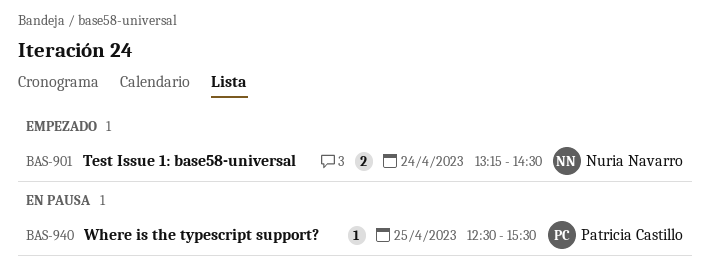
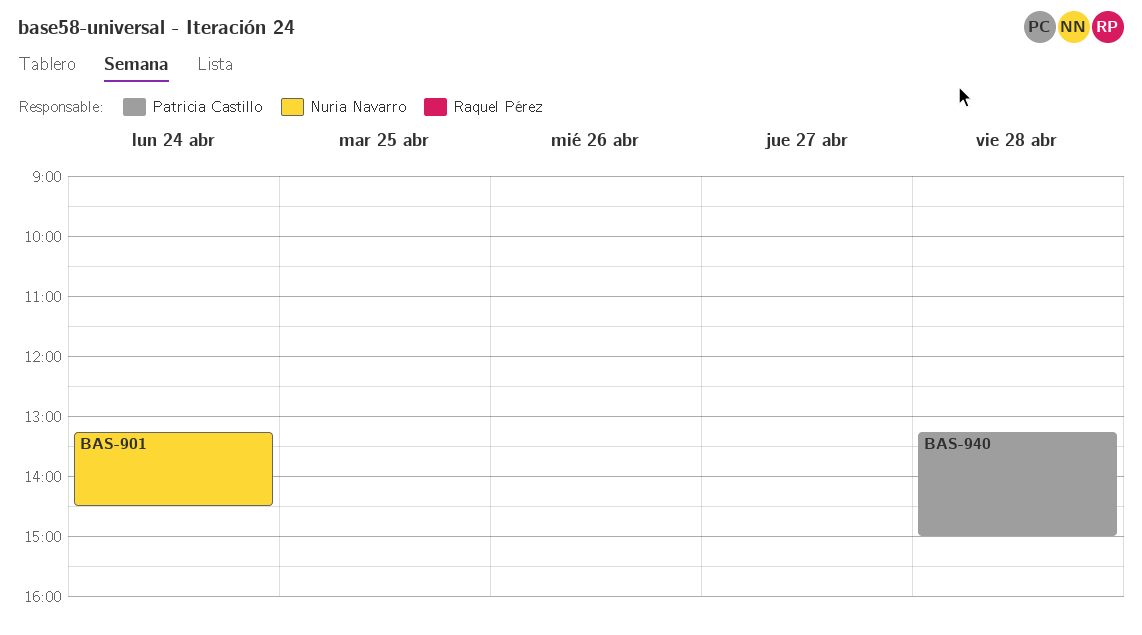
BAS-940, day: Apr 25 -> Apr 28
BAS-940, begins: 12:30 -> 13:15
BAS-940, ends: 15:30 -> 15:00

